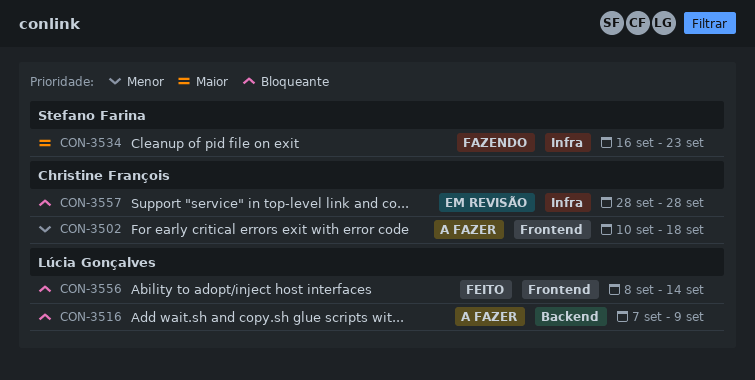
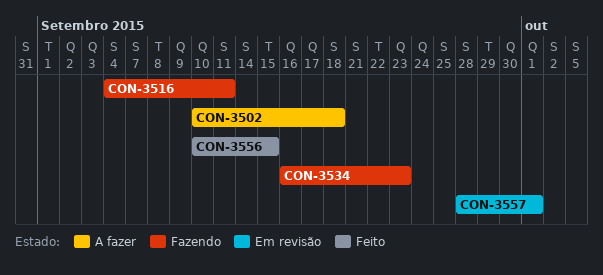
CON-3516, status: A fazer -> Fazendo
CON-3516, start: Sep 7 -> Sep 4
CON-3516, due: Sep 9 -> Sep 11
CON-3556, start: Sep 8 -> Sep 10
CON-3556, due: Sep 14 -> Sep 15
CON-3557, due: Sep 28 -> Oct 1

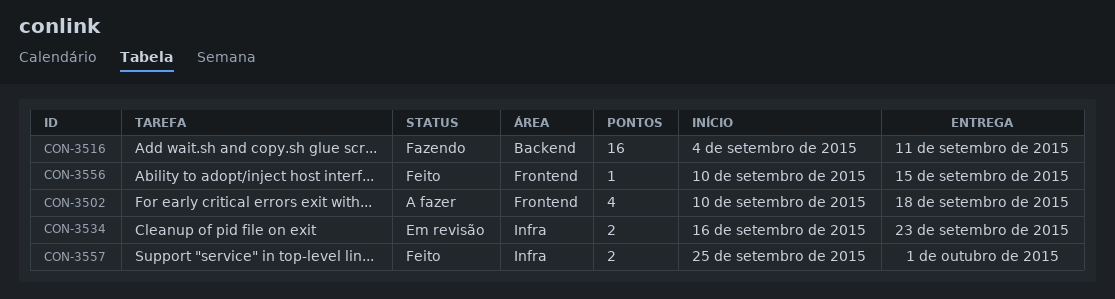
CON-3534, status: Fazendo -> Em revisão
CON-3557, status: Em revisão -> Feito
CON-3557, start: Sep 28 -> Sep 25

